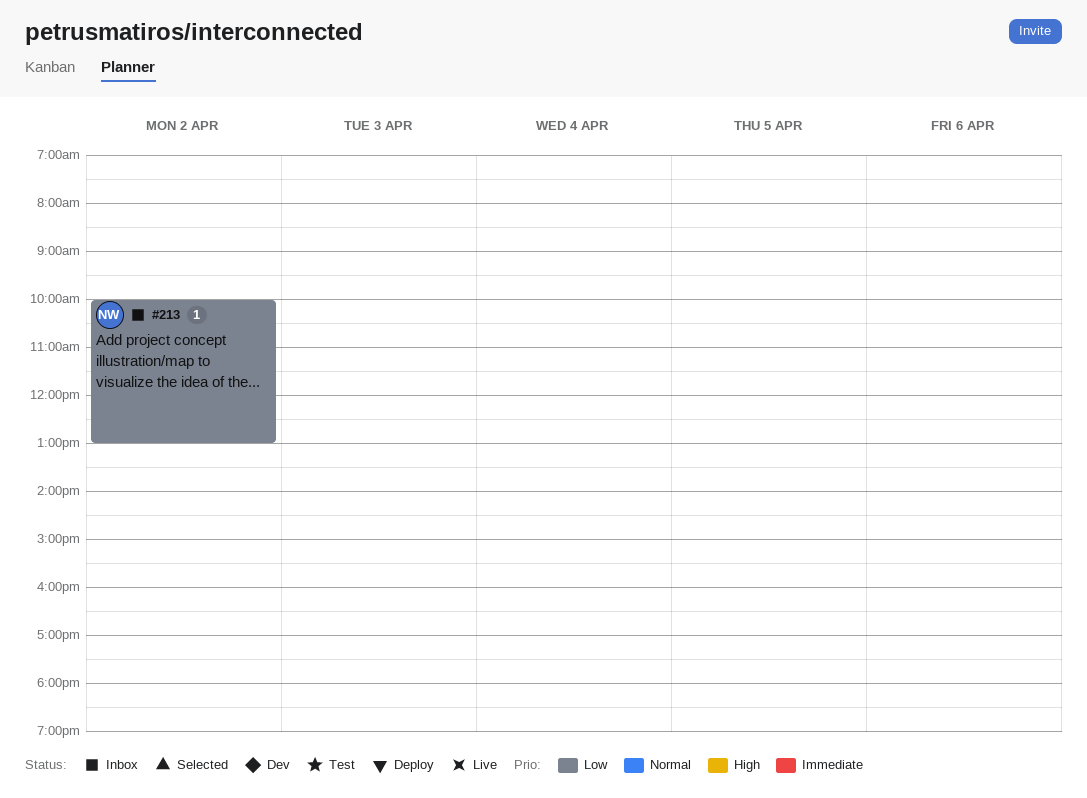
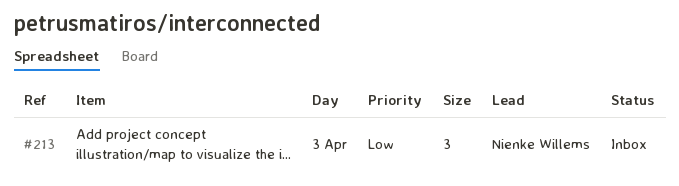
#213, estimate: 1 -> 3
#213, day: Apr 2 -> Apr 3

